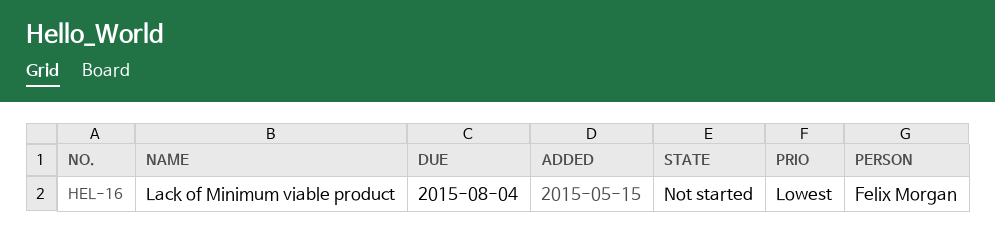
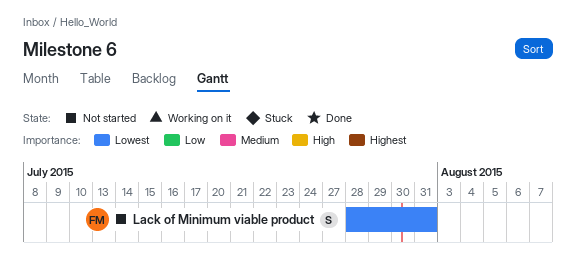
Lack of Minimum viable product, due: Aug 4 -> Jul 31

